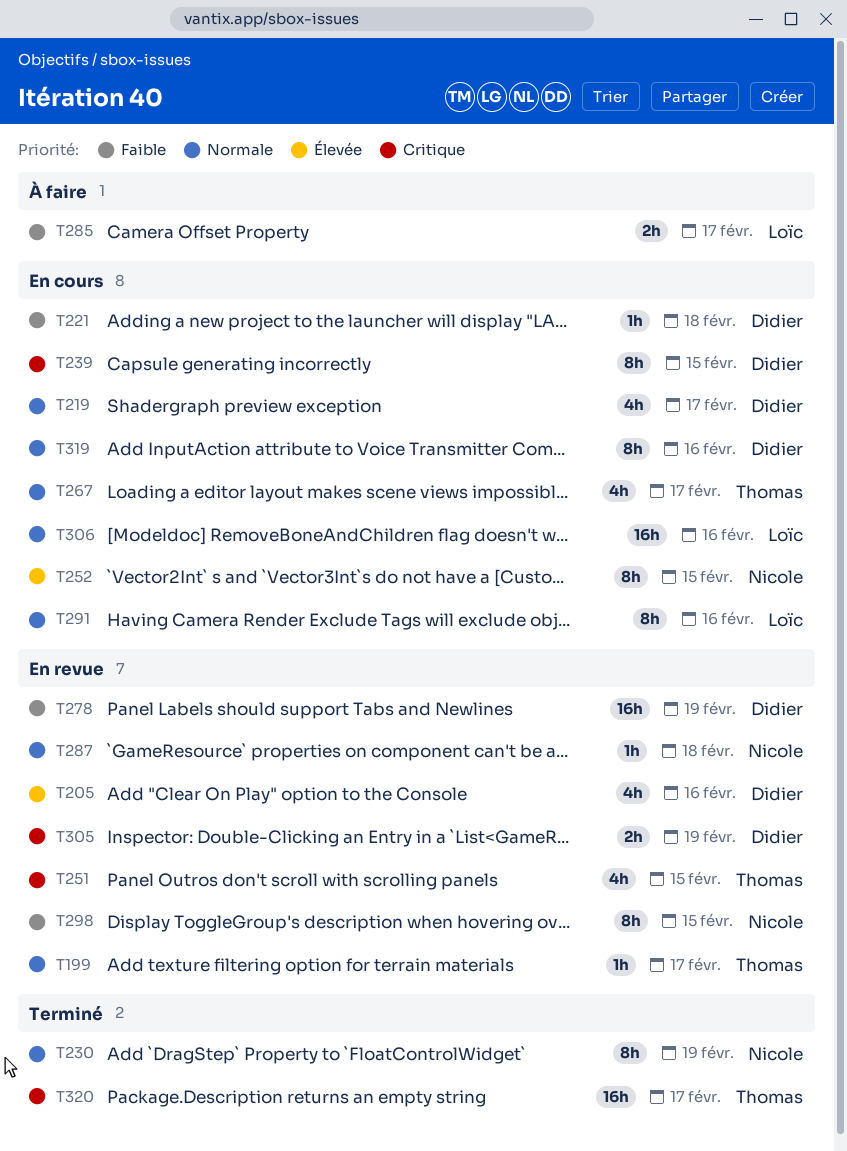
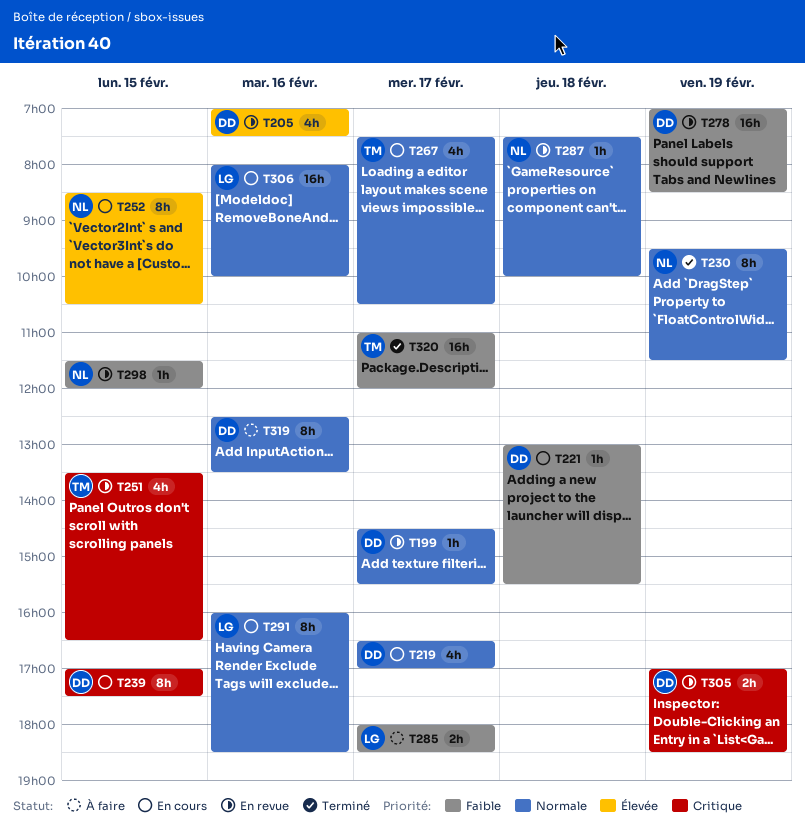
T199, owner: Thomas -> Didier
T298, estimate: 8h -> 1h
T319, status: En cours -> À faire
T320, priority: Critique -> Faible

